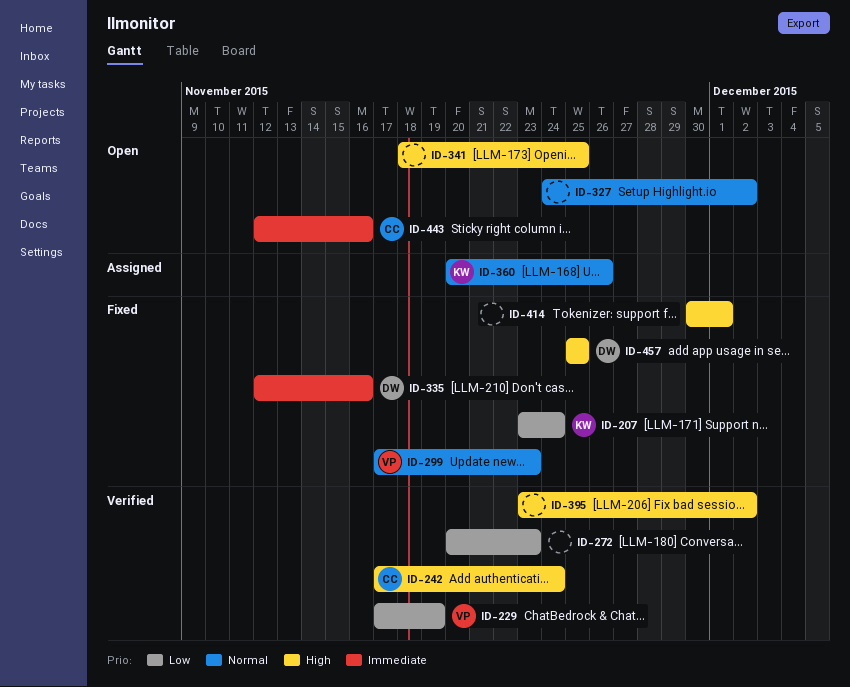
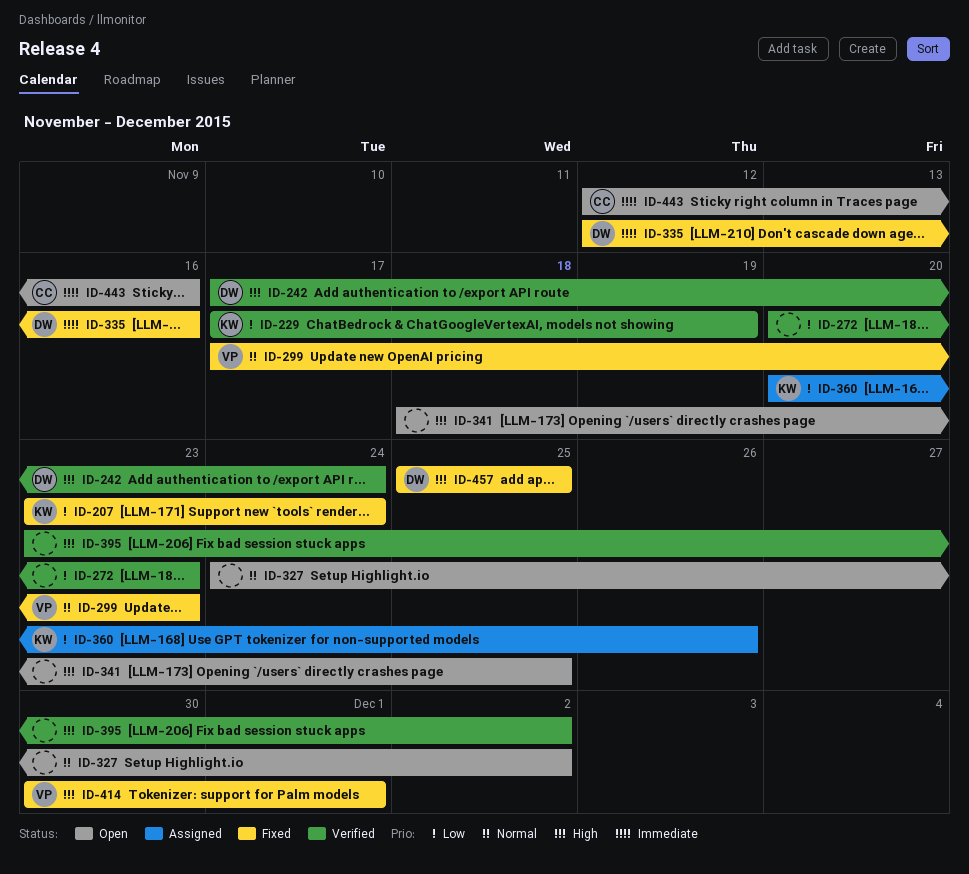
ID-229, owner: VP -> KW
ID-242, owner: CC -> DW
ID-360, priority: Normal -> Low
ID-414, owner: none -> VP

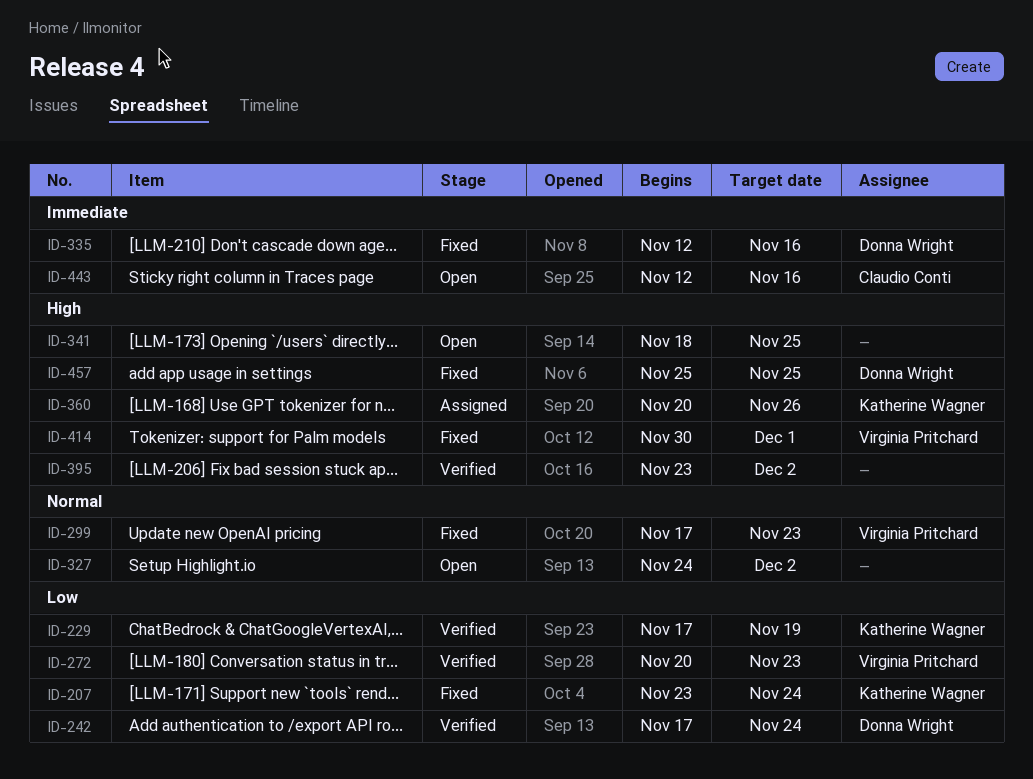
ID-242, priority: High -> Low
ID-272, owner: none -> Virginia Pritchard
ID-360, priority: Low -> High

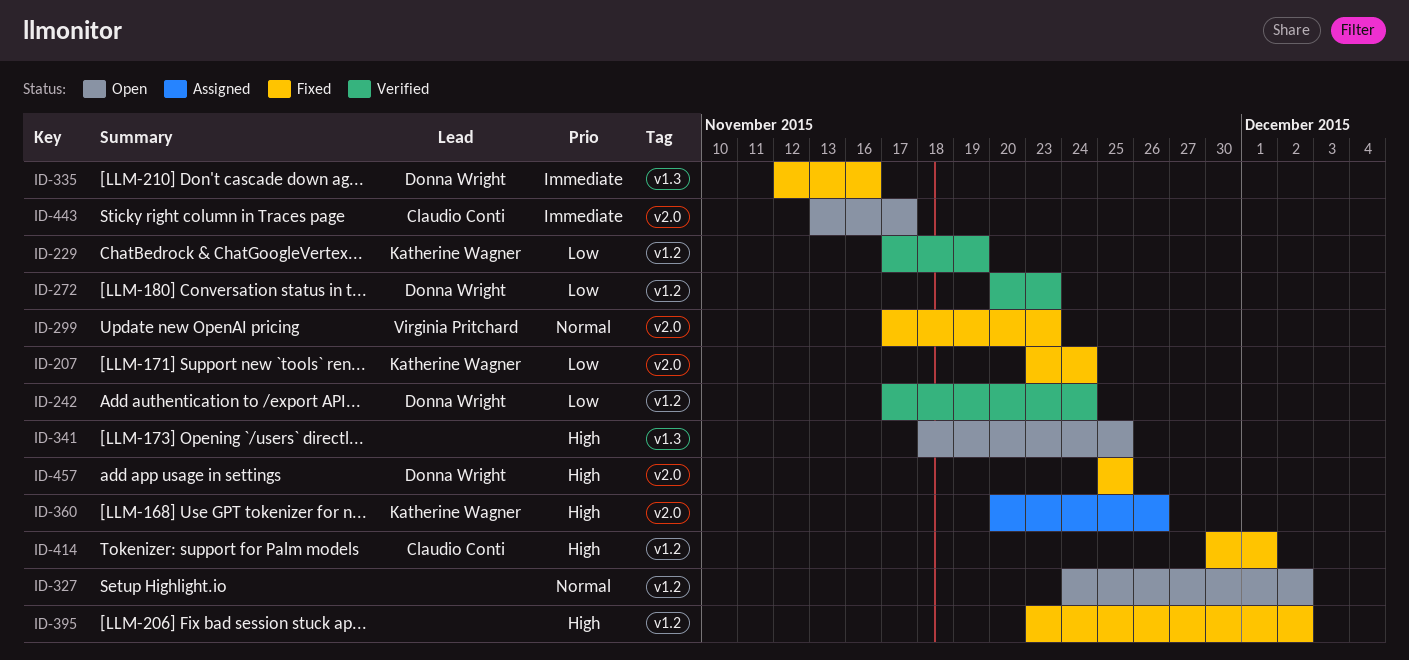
ID-272, owner: Virginia Pritchard -> Donna Wright
ID-395, status: Verified -> Fixed
ID-414, owner: Virginia Pritchard -> Claudio Conti
ID-443, start: Nov 12 -> Nov 13
ID-443, due: Nov 16 -> Nov 17

